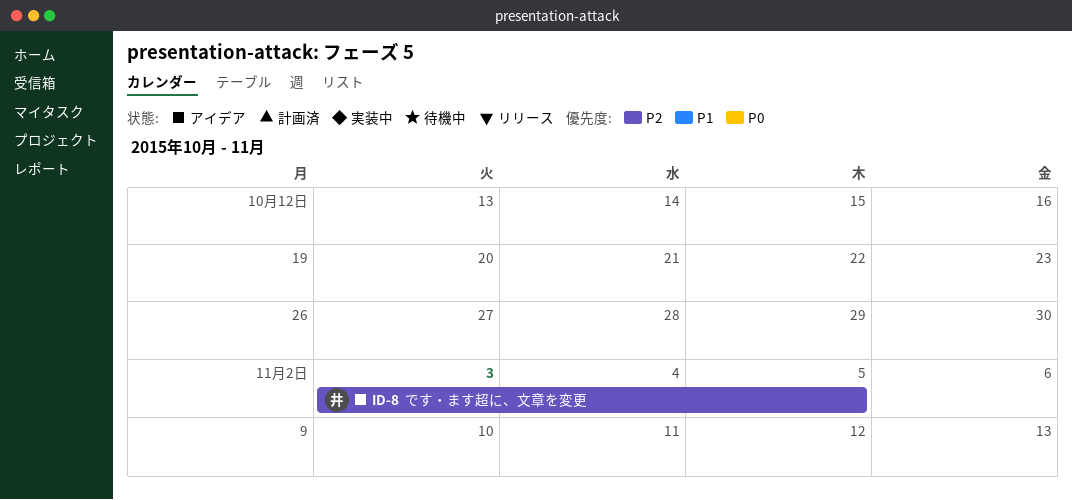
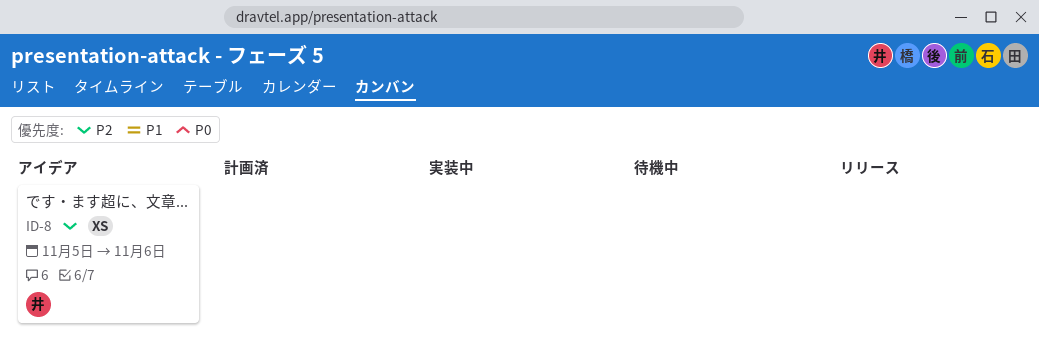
ID-8, start: Nov 3 -> Nov 5
ID-8, due: Nov 5 -> Nov 6

